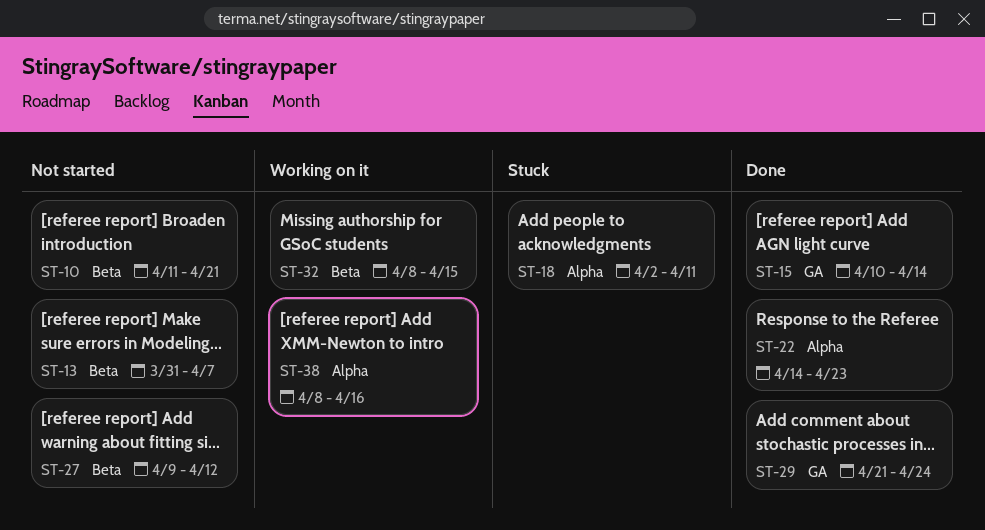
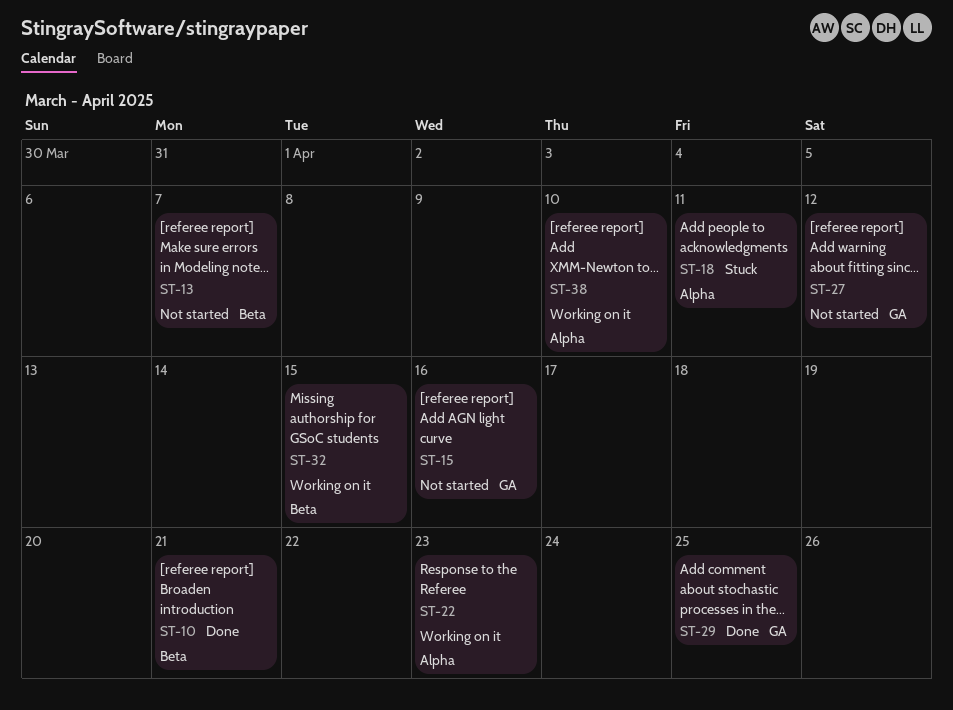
ST-10, status: Not started -> Done
ST-15, status: Done -> Not started
ST-15, due: Apr 14 -> Apr 16
ST-22, status: Done -> Working on it
ST-27, label: Beta -> GA
ST-29, due: Apr 24 -> Apr 25
ST-38, due: Apr 16 -> Apr 10

